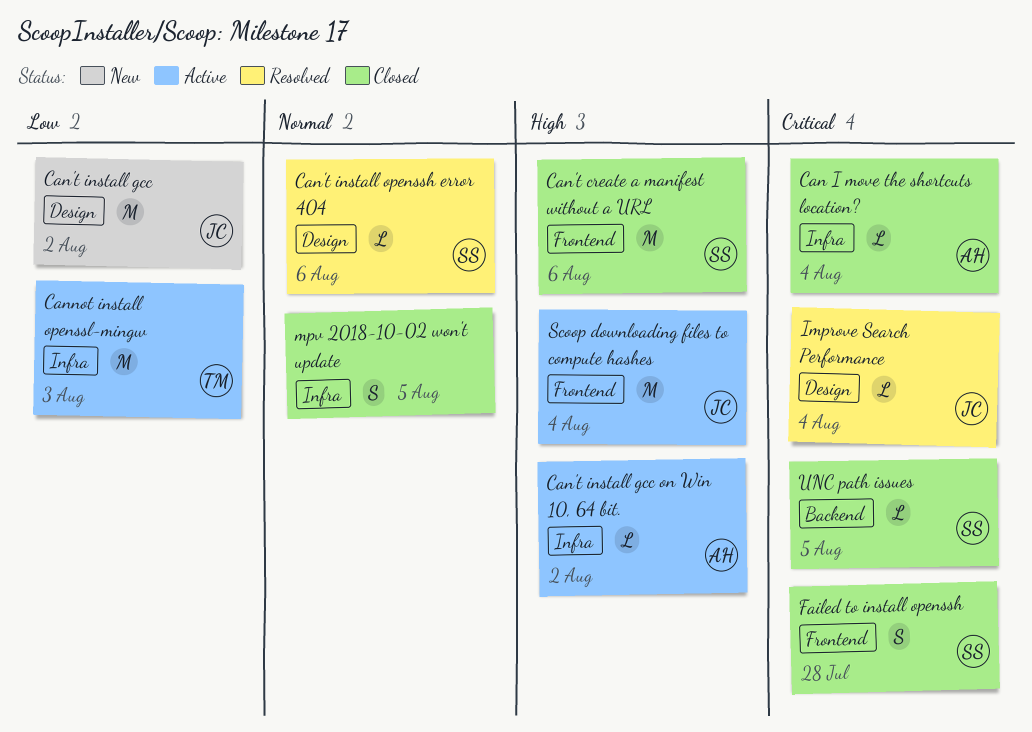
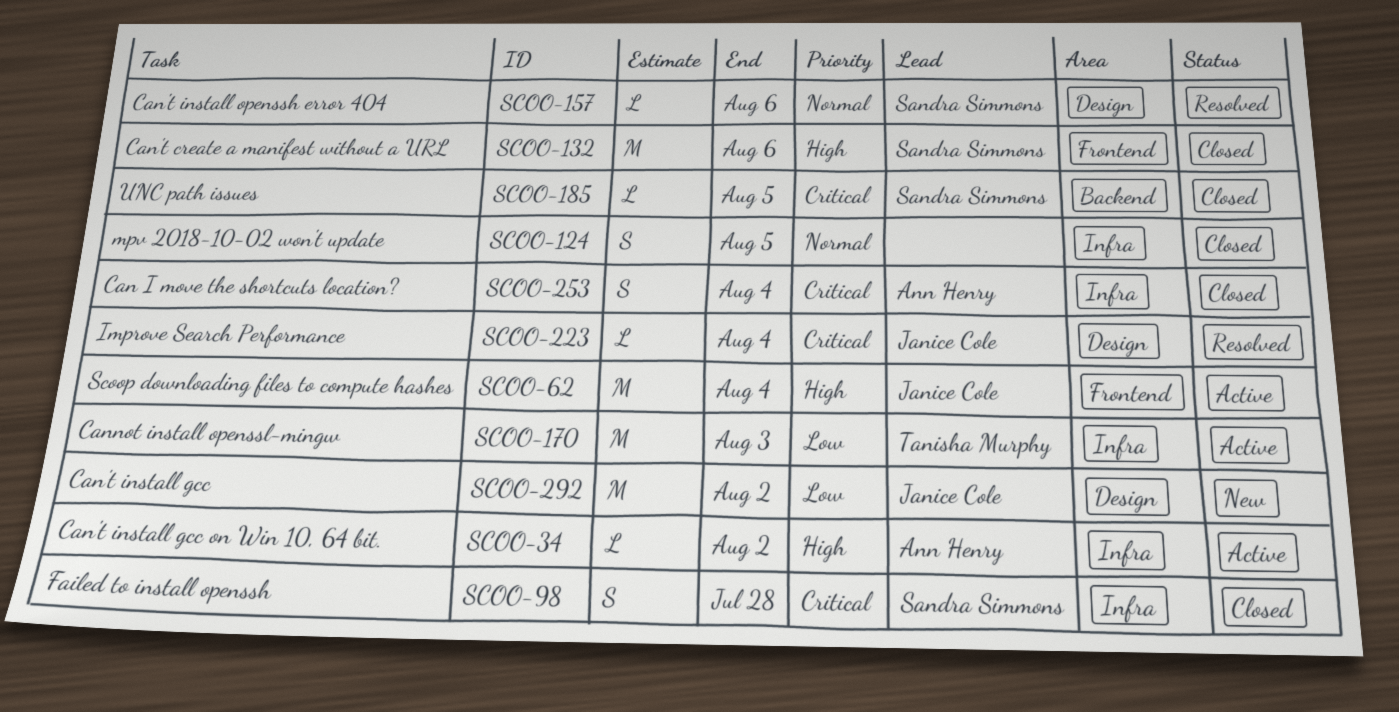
Can I move the shortcuts location?, estimate: L -> S
Failed to install openssh, label: Frontend -> Infra

